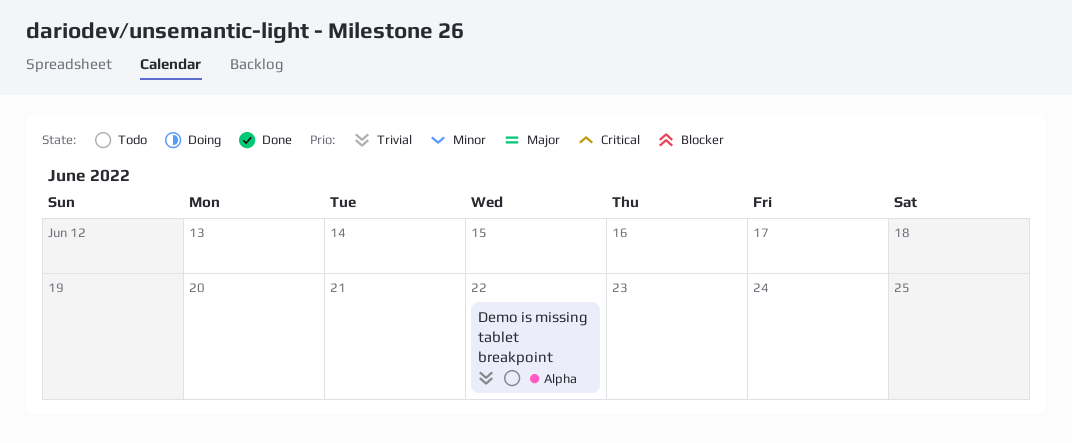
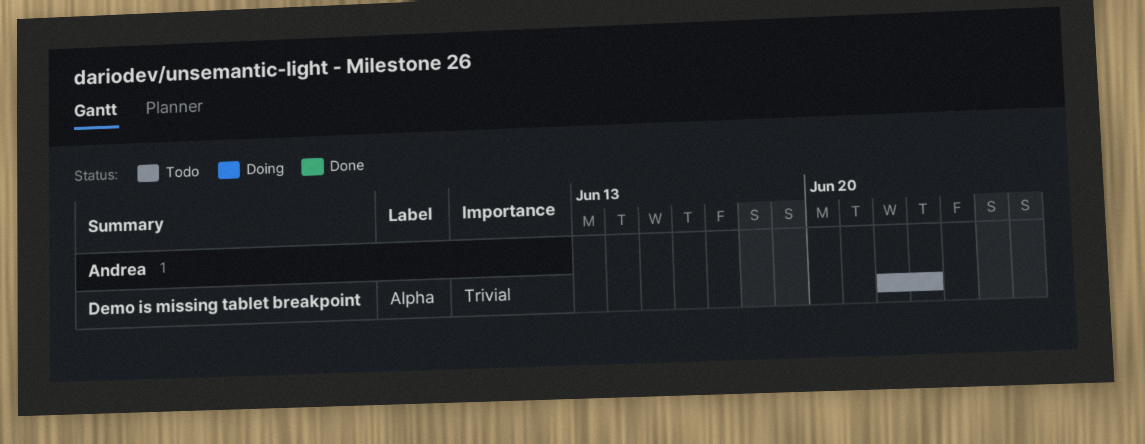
Demo is missing tablet breakpoint, due: Jun 22 -> Jun 23

